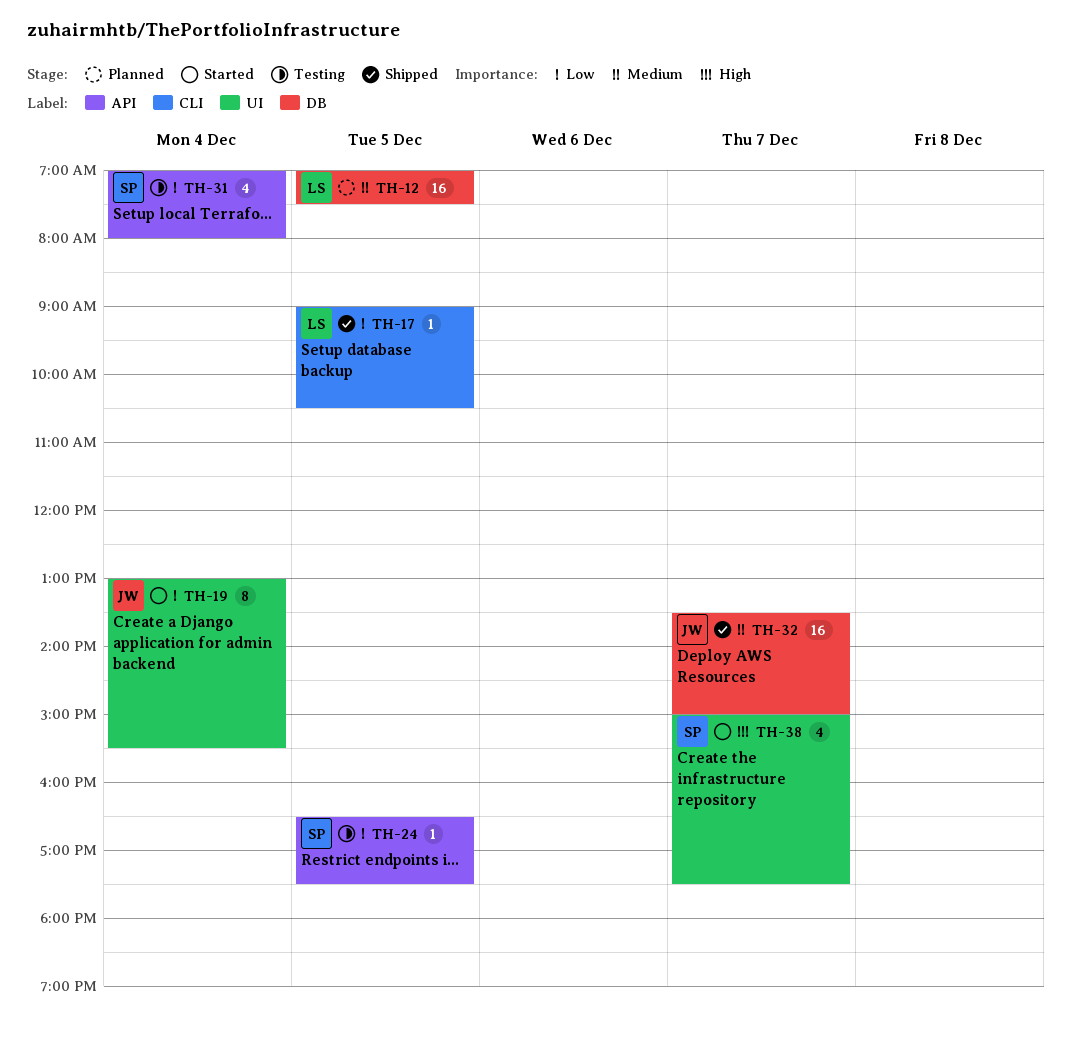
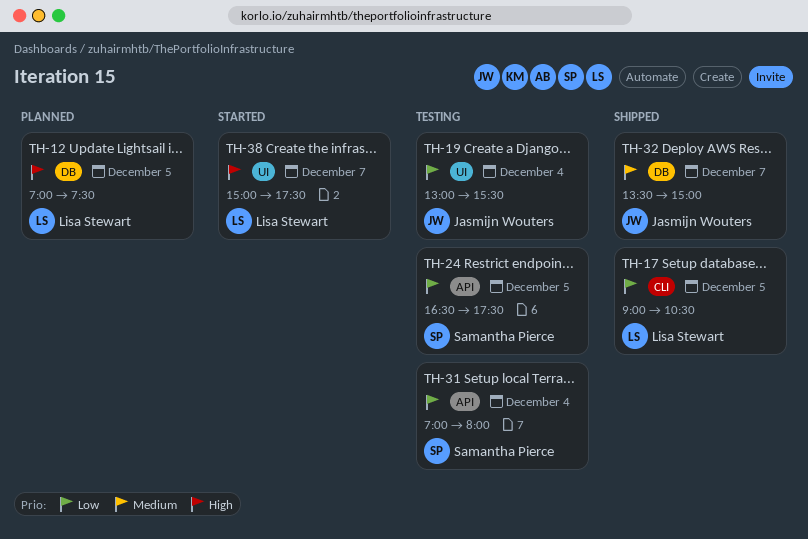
TH-12, priority: Medium -> High
TH-19, status: Started -> Testing
TH-38, owner: Samantha Pierce -> Lisa Stewart

